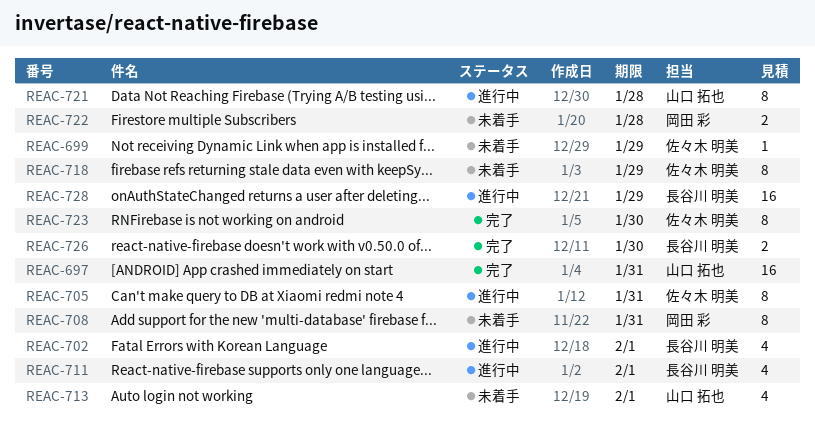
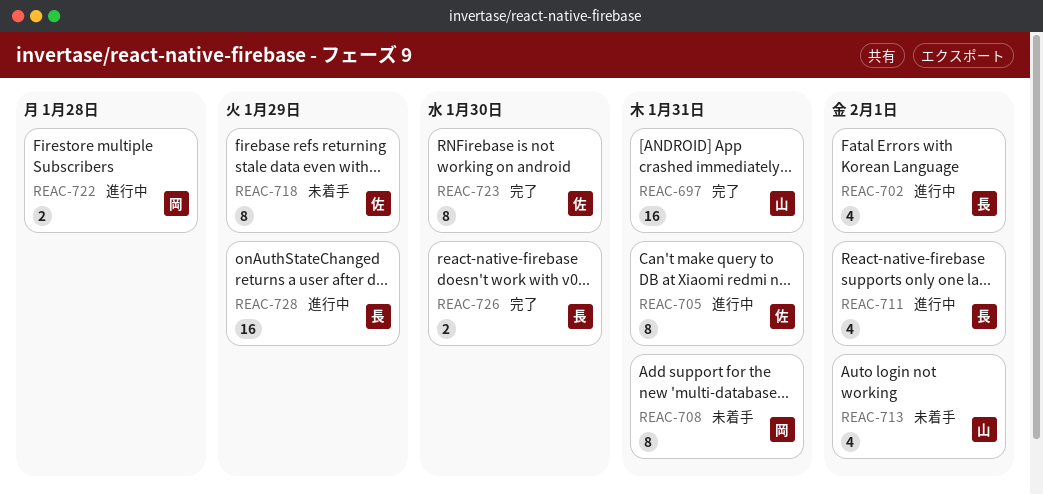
REAC-699: present -> none
REAC-721: present -> none
REAC-722, status: 未着手 -> 進行中

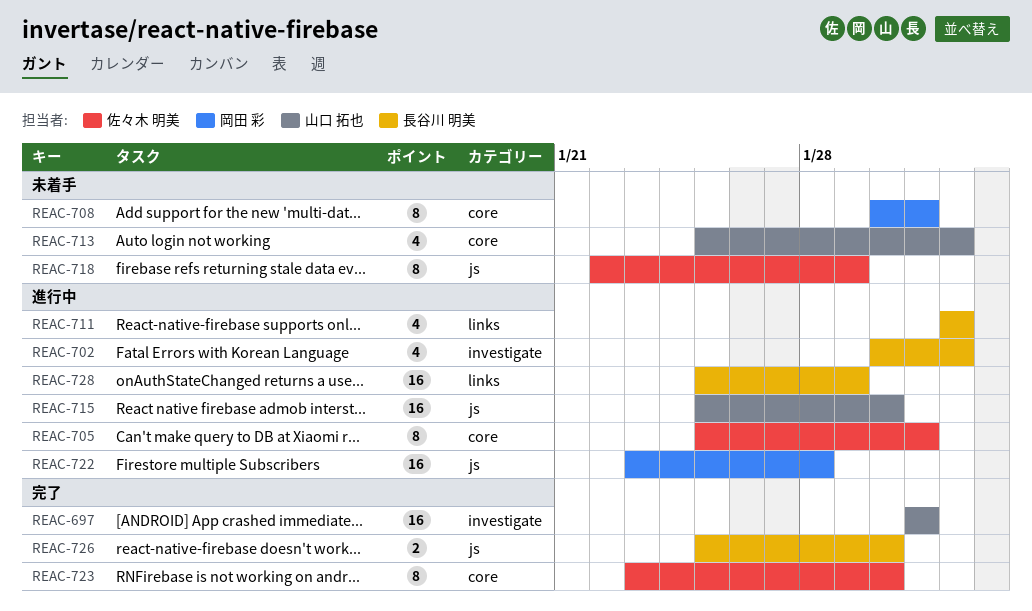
REAC-715: none -> present
REAC-722, estimate: 2 -> 16

